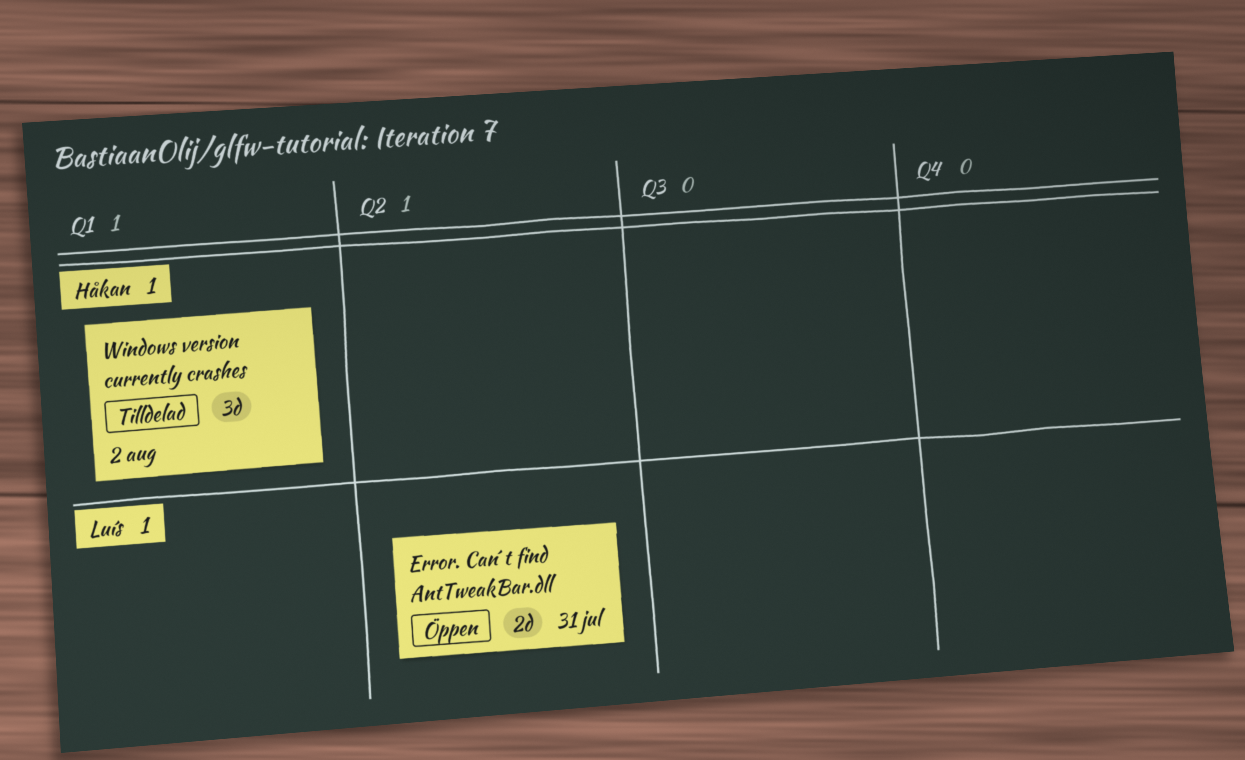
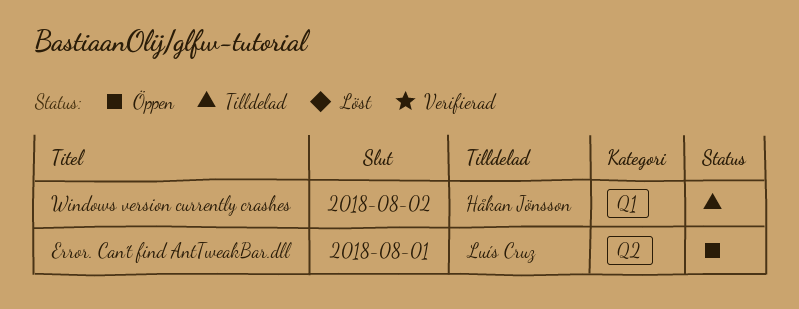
Error. Can´t find AntTweakBar.dll, due: Jul 31 -> Aug 1

